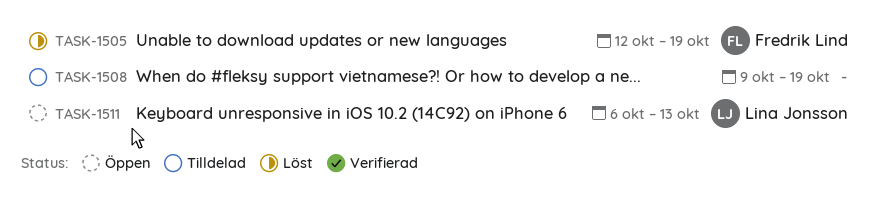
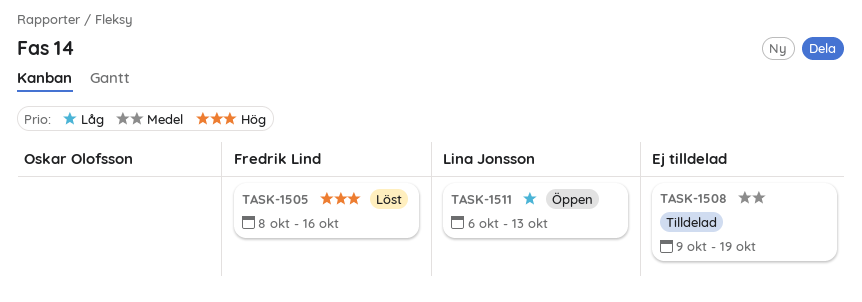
TASK-1505, start: Oct 12 -> Oct 8
TASK-1505, due: Oct 19 -> Oct 16

